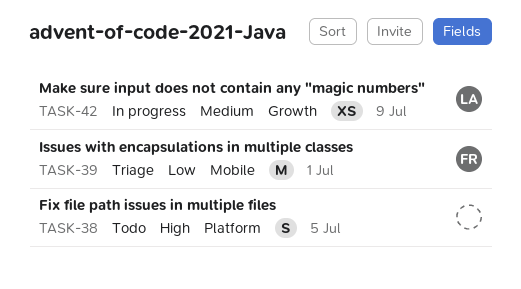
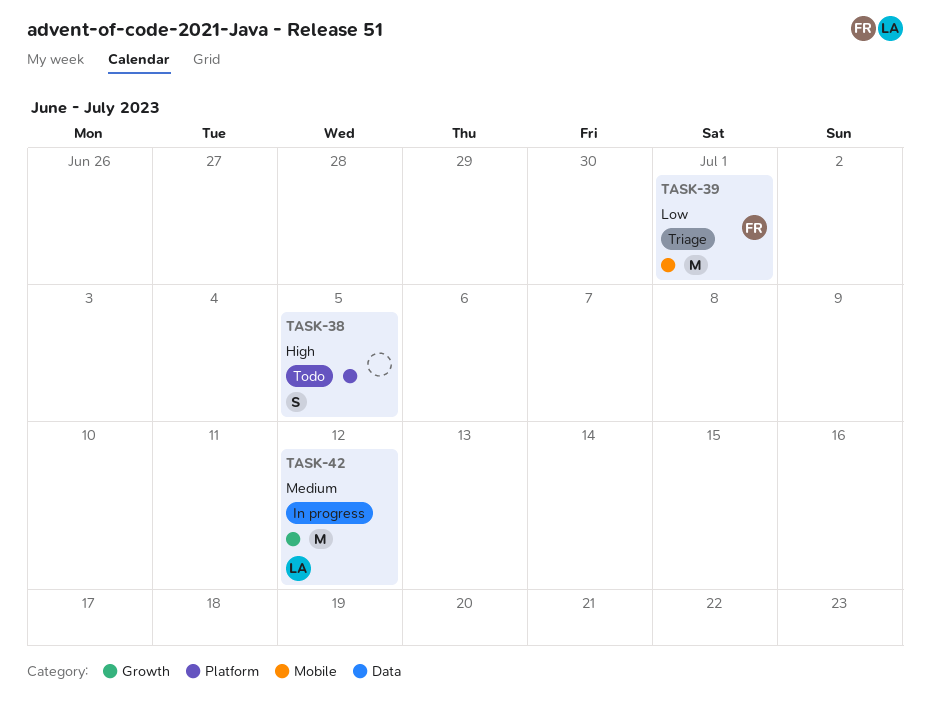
TASK-42, estimate: XS -> M
TASK-42, due: Jul 9 -> Jul 12

